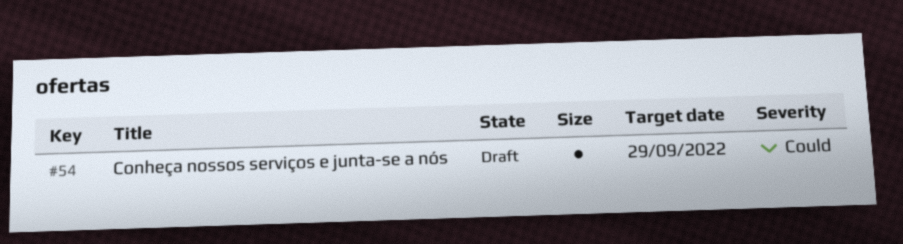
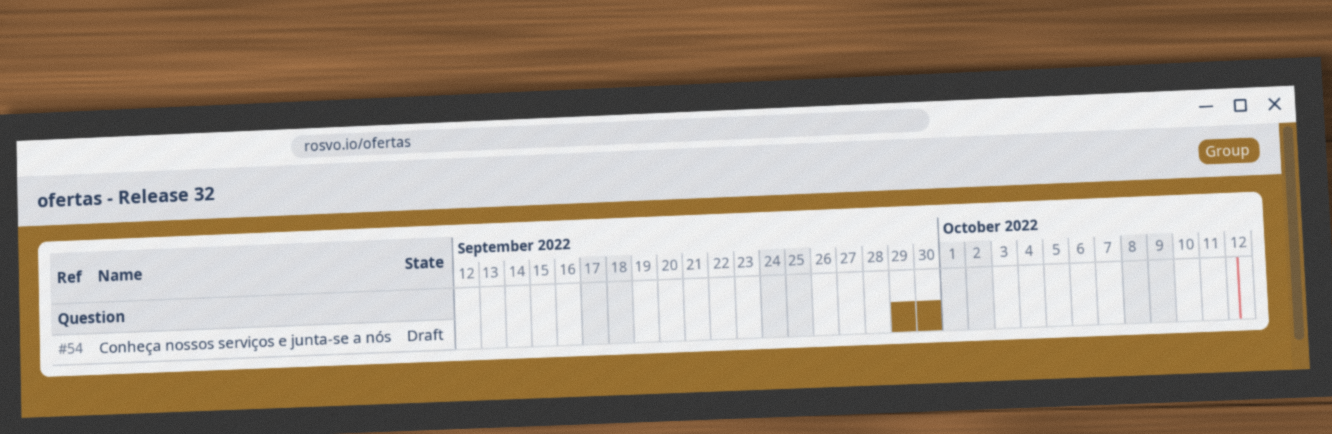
#54, due: Sep 29 -> Sep 30

